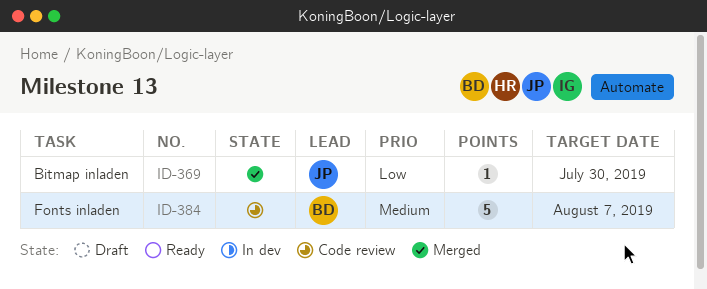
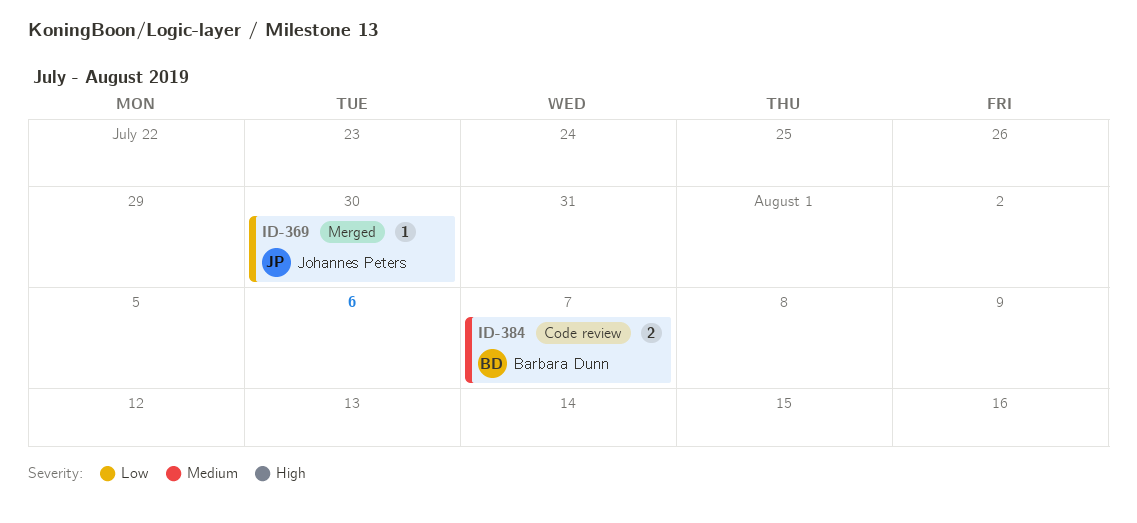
ID-384, estimate: 5 -> 2

